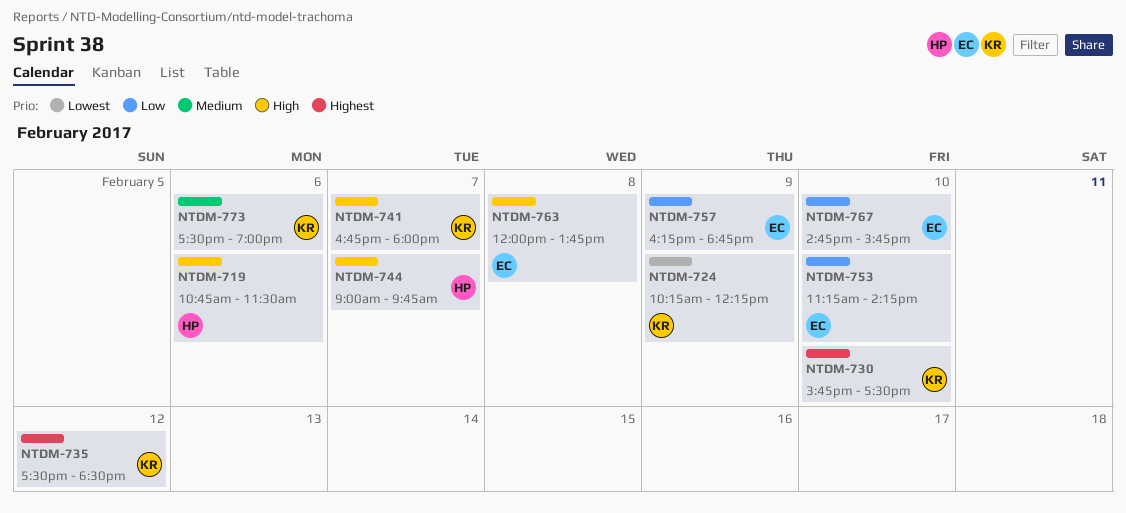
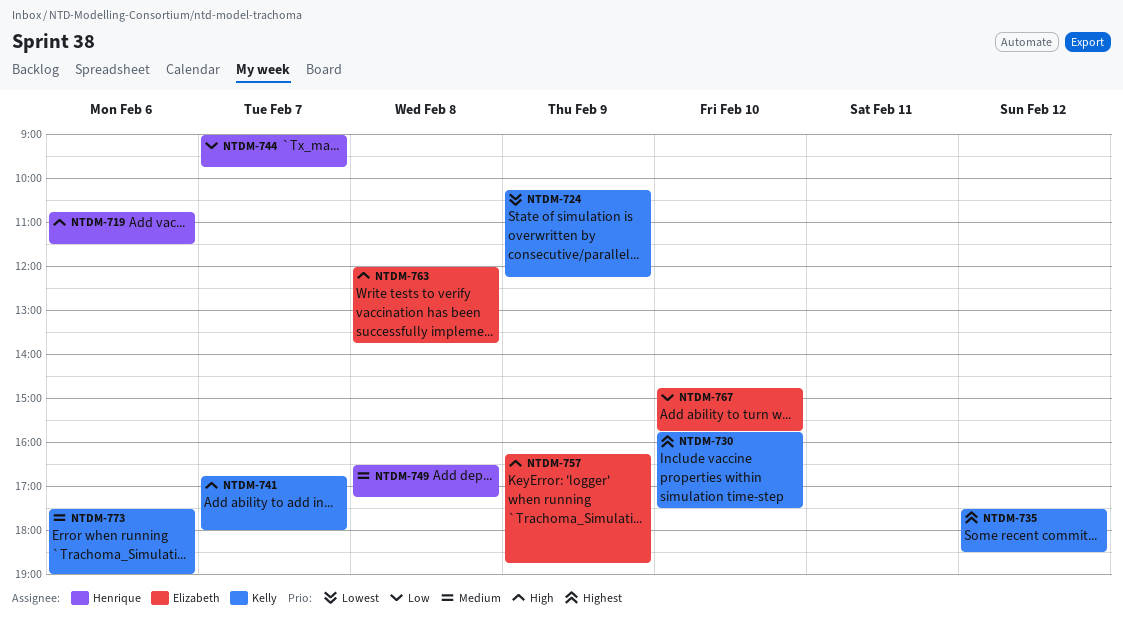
NTDM-744, priority: High -> Low
NTDM-749: none -> present
NTDM-753: present -> none
NTDM-757, priority: Low -> High

